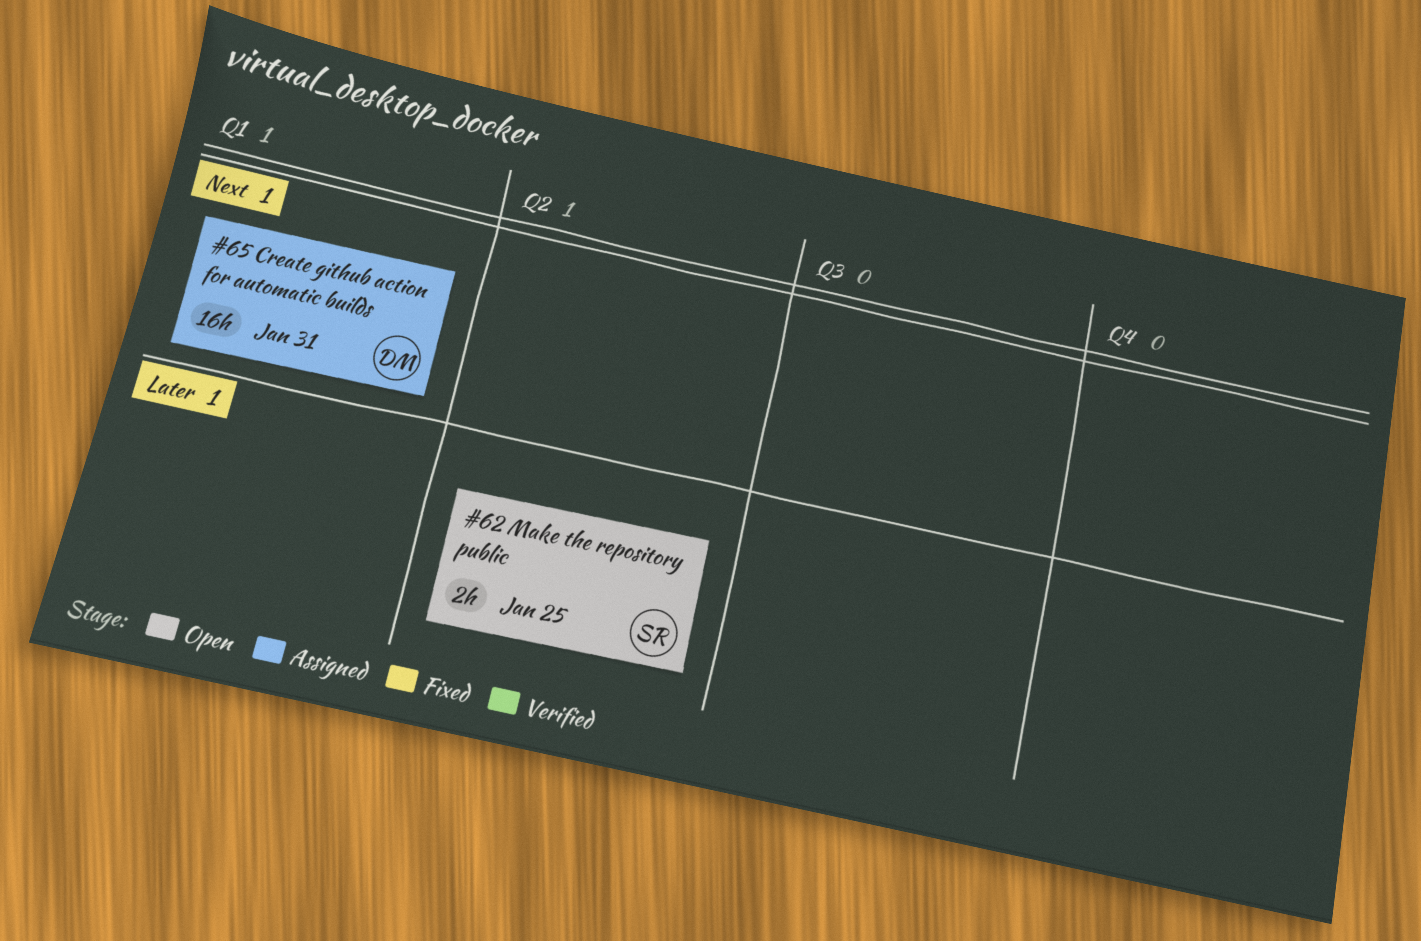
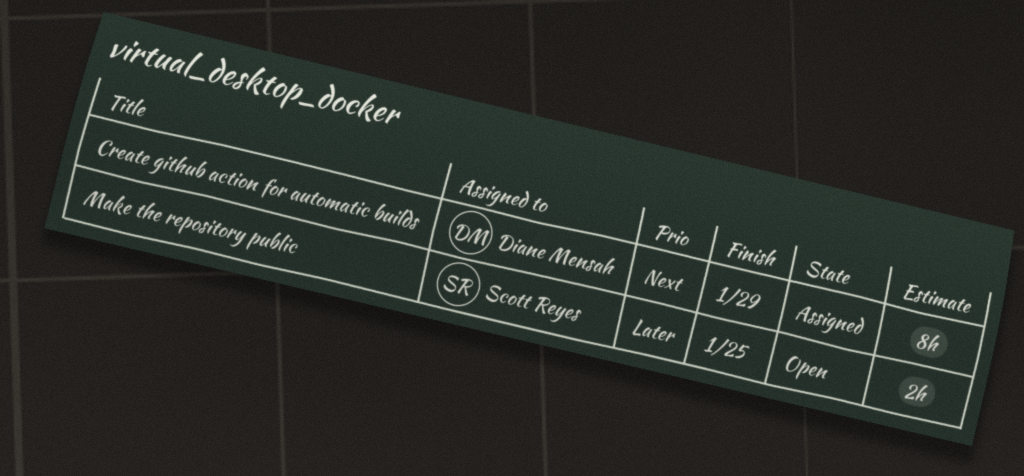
Create github action for automatic builds, estimate: 16h -> 8h
Create github action for automatic builds, due: Jan 31 -> Jan 29

